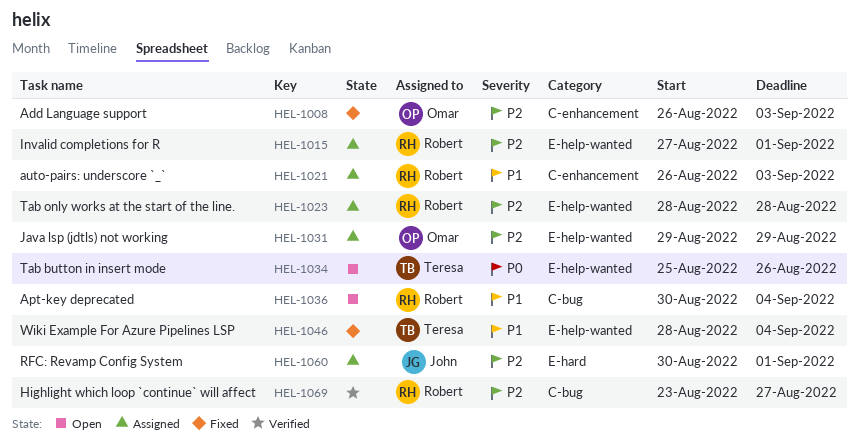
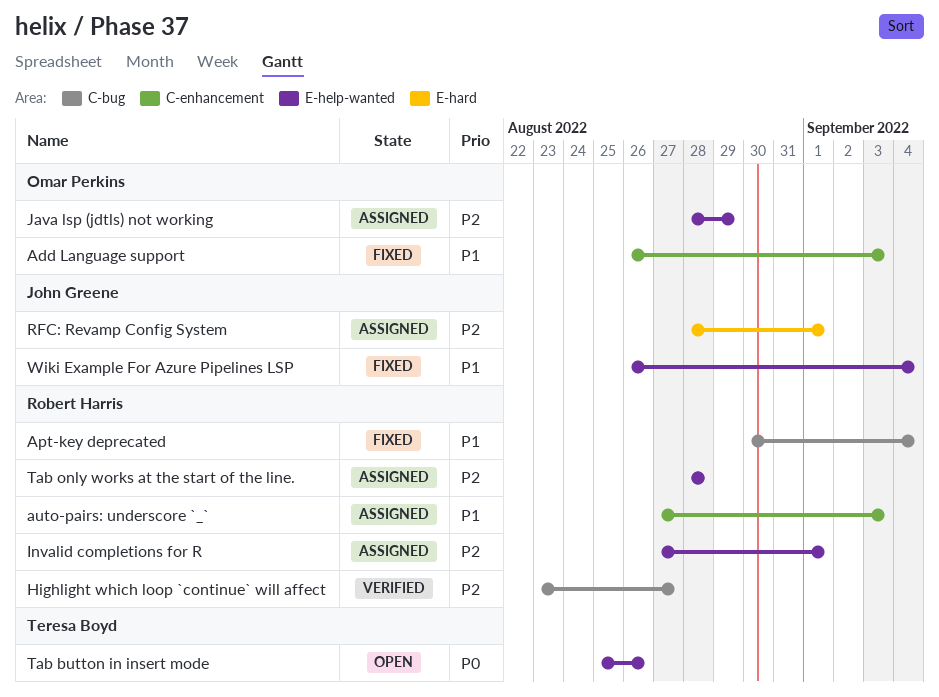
Add Language support, priority: P2 -> P1
Apt-key deprecated, status: Open -> Fixed
auto-pairs: underscore `_`, start: Aug 26 -> Aug 27
Java lsp (jdtls) not working, start: Aug 29 -> Aug 28
RFC: Revamp Config System, start: Aug 30 -> Aug 28
Wiki Example For Azure Pipelines LSP, owner: Teresa Boyd -> John Greene
Wiki Example For Azure Pipelines LSP, start: Aug 28 -> Aug 26

